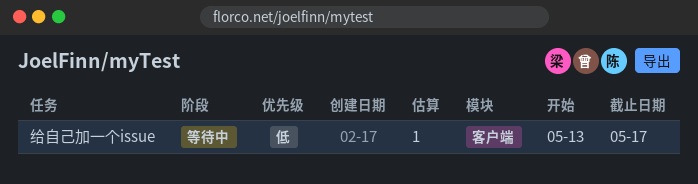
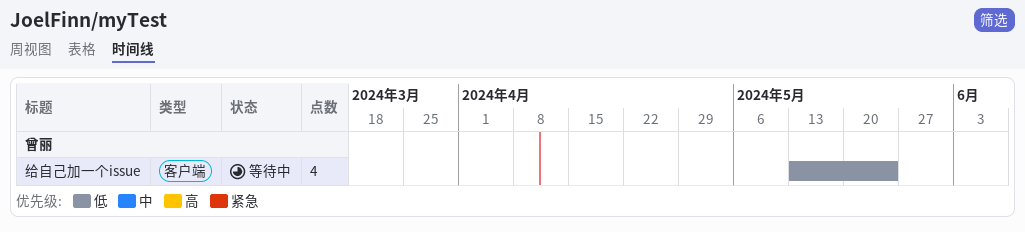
给自己加一个issue, estimate: 1 -> 4
给自己加一个issue, due: May 17 -> May 24

